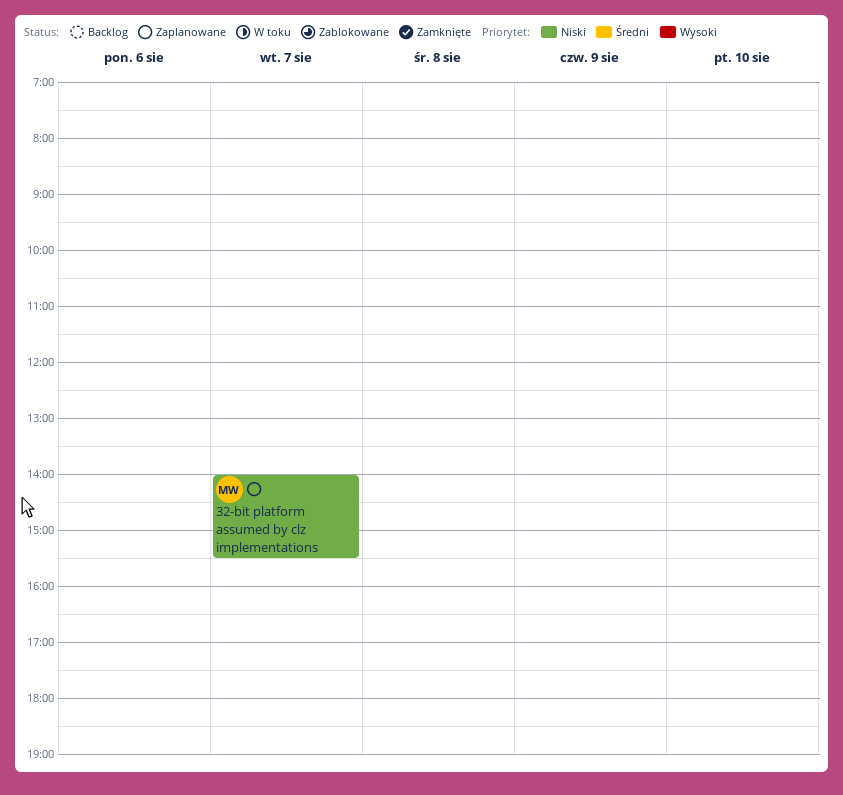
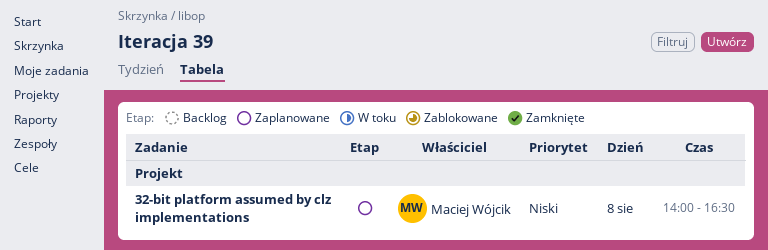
32-bit platform assumed by clz implementations, day: Aug 7 -> Aug 8
32-bit platform assumed by clz implementations, ends: 15:30 -> 16:30

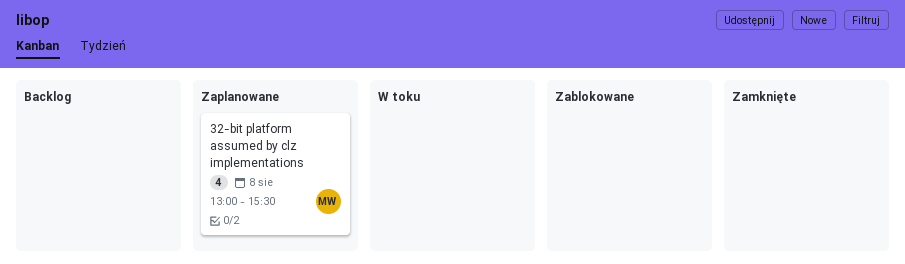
32-bit platform assumed by clz implementations, begins: 14:00 -> 13:00
32-bit platform assumed by clz implementations, ends: 16:30 -> 15:30

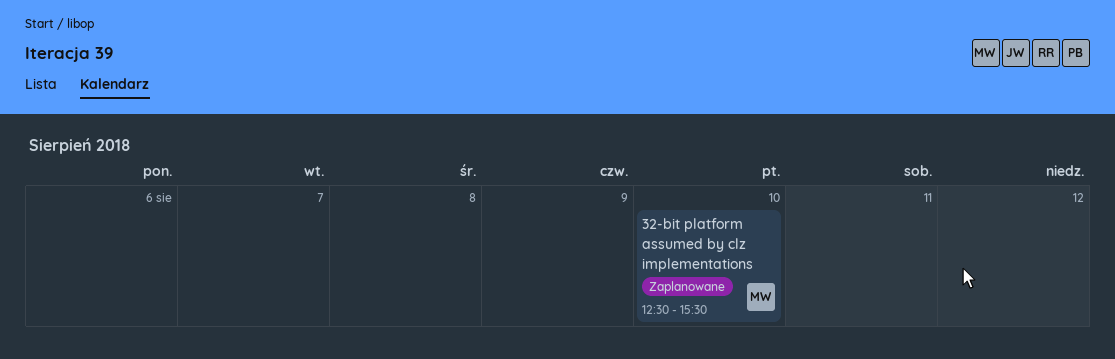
32-bit platform assumed by clz implementations, day: Aug 8 -> Aug 10
32-bit platform assumed by clz implementations, begins: 13:00 -> 12:30

